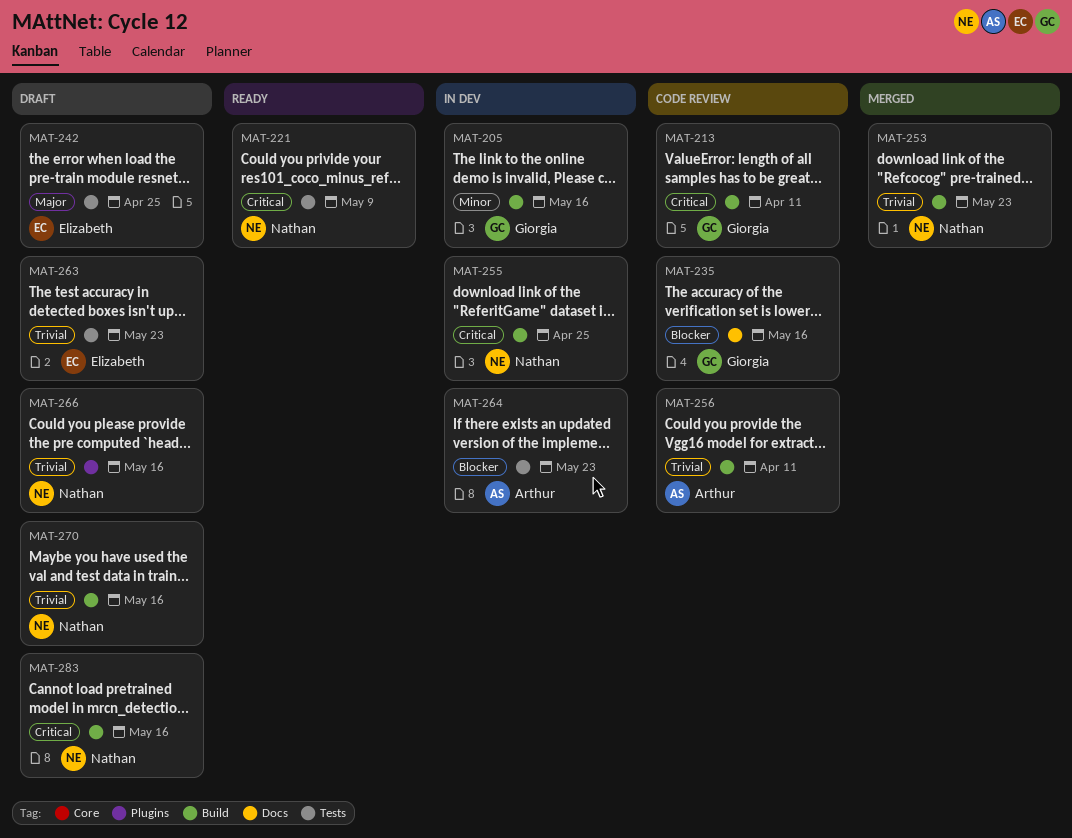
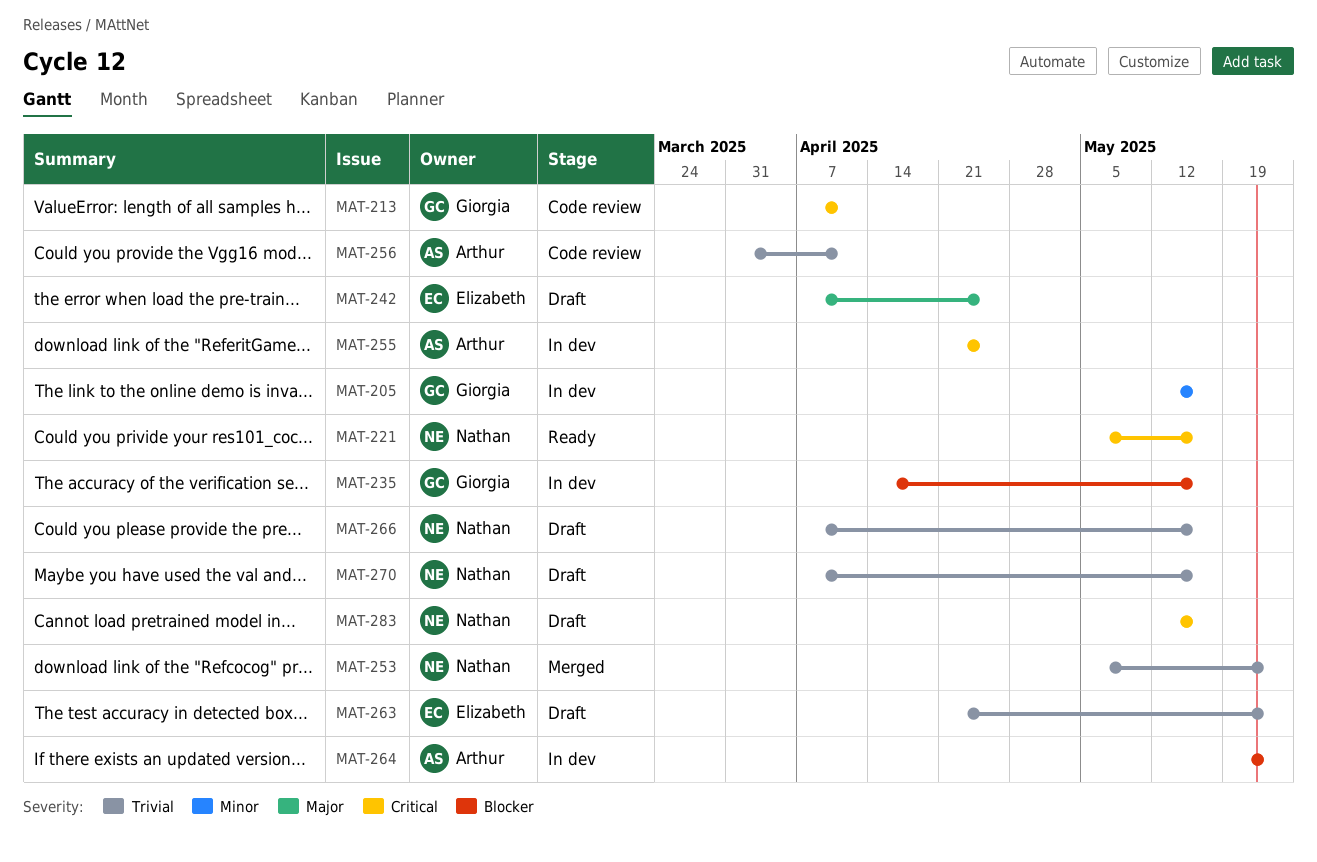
MAT-221, due: May 9 -> May 16
MAT-235, status: Code review -> In dev
MAT-255, owner: Nathan -> Arthur

